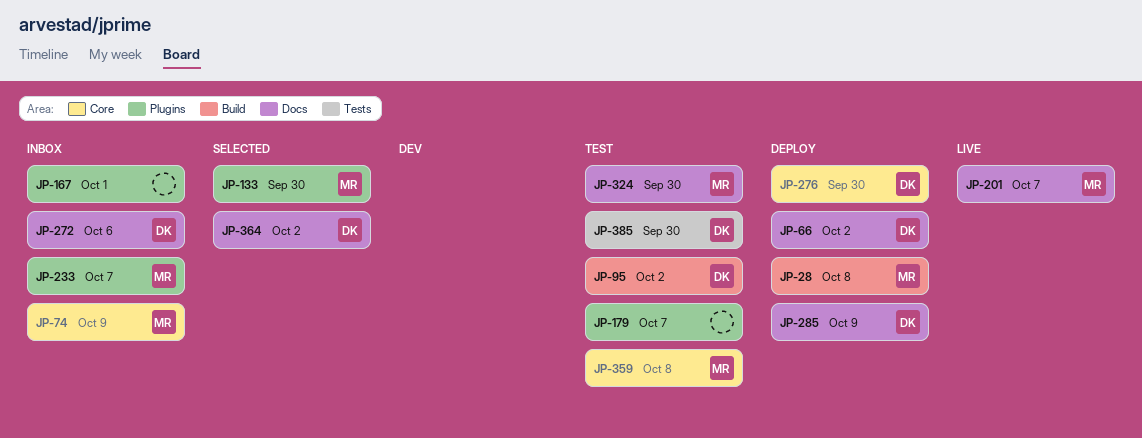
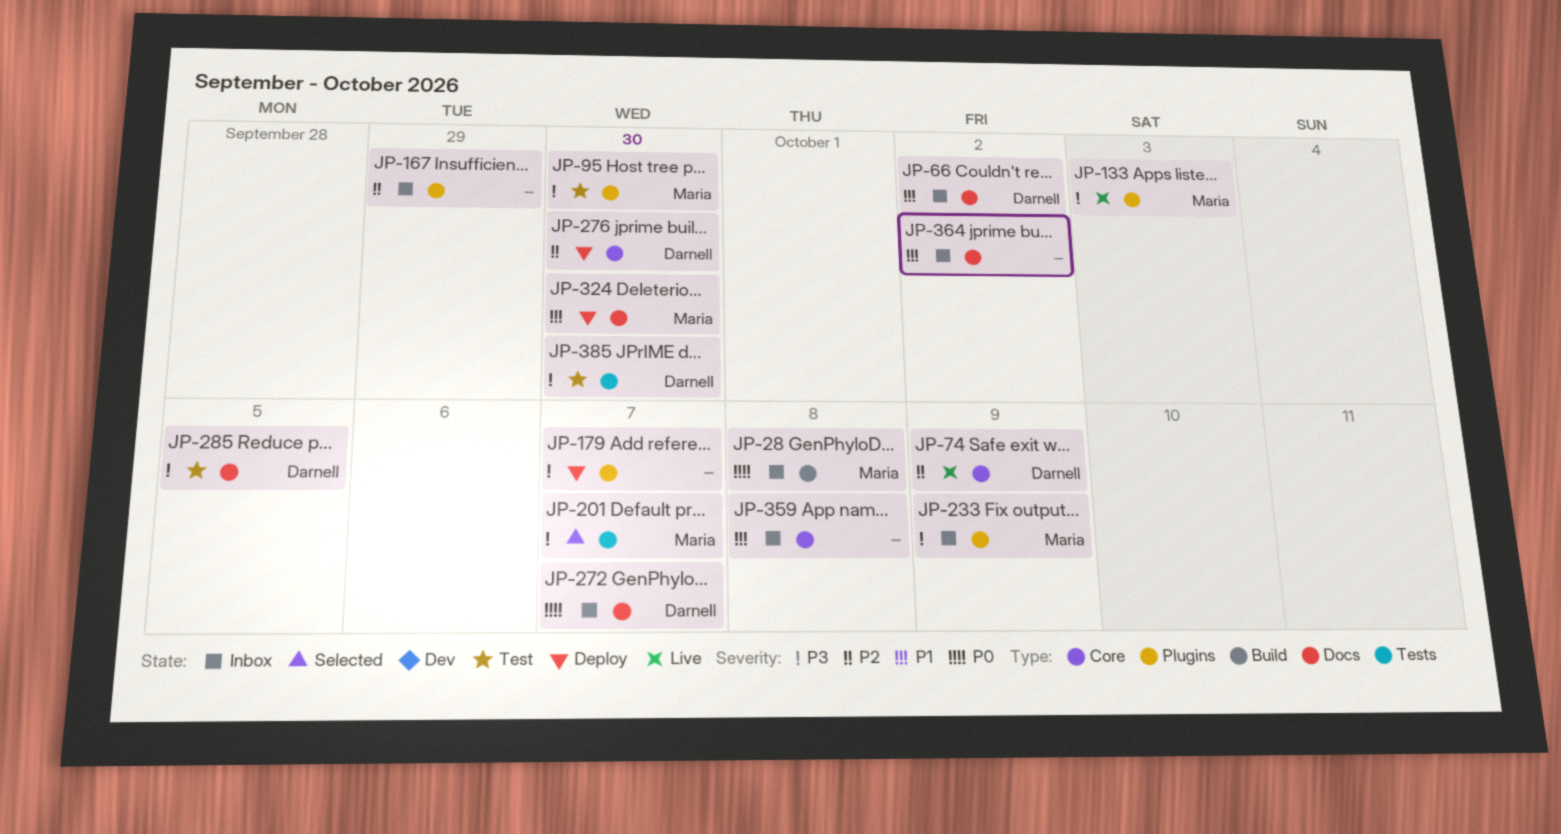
JP-28, status: Deploy -> Inbox
JP-66, status: Deploy -> Inbox
JP-74, status: Inbox -> Live
JP-74, owner: Maria -> Darnell
JP-95, owner: Darnell -> Maria
JP-95, label: Build -> Plugins
JP-95, due: Oct 2 -> Sep 30
JP-133, status: Selected -> Live
JP-133, due: Sep 30 -> Oct 3
JP-167, due: Oct 1 -> Sep 29
JP-179, status: Test -> Deploy
JP-201, status: Live -> Selected
JP-201, label: Docs -> Tests
JP-233, due: Oct 7 -> Oct 9
JP-272, due: Oct 6 -> Oct 7
JP-285, status: Deploy -> Test
JP-285, due: Oct 9 -> Oct 5
JP-324, status: Test -> Deploy
JP-359, status: Test -> Inbox
JP-359, owner: Maria -> none
JP-364, status: Selected -> Inbox
JP-364, owner: Darnell -> none

